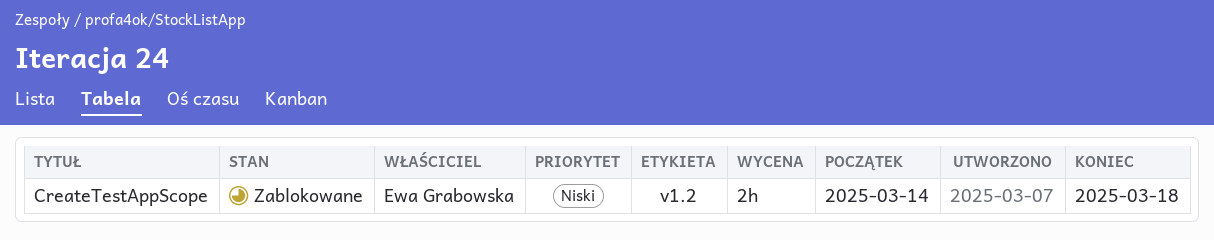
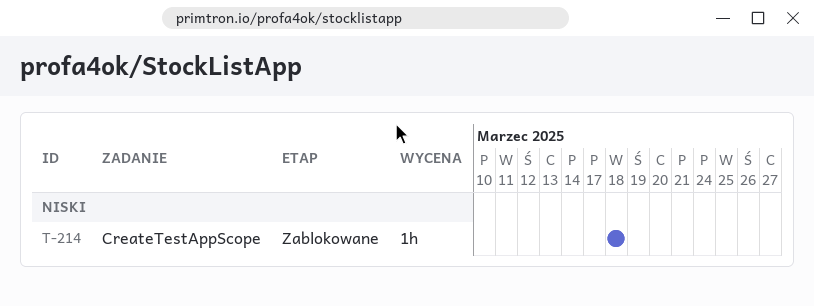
CreateTestAppScope, estimate: 2h -> 1h
CreateTestAppScope, start: Mar 14 -> Mar 18

